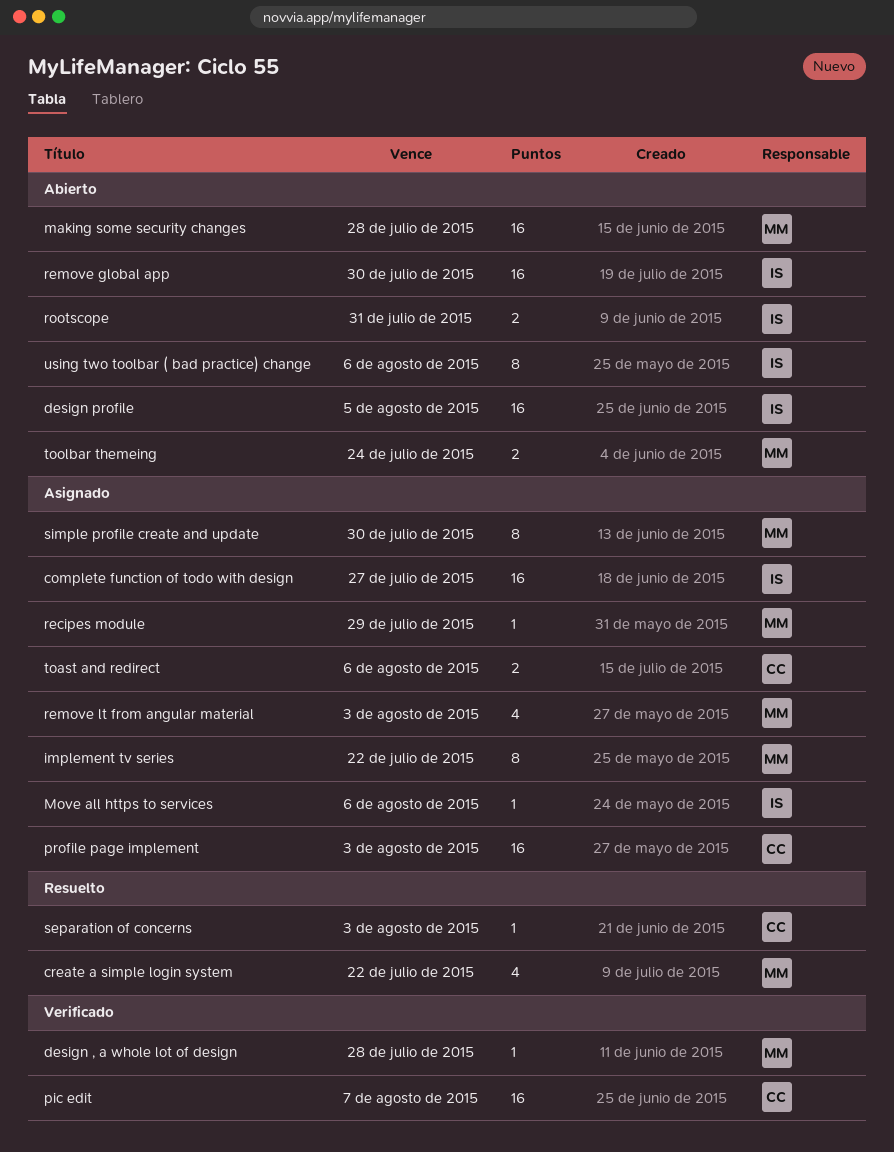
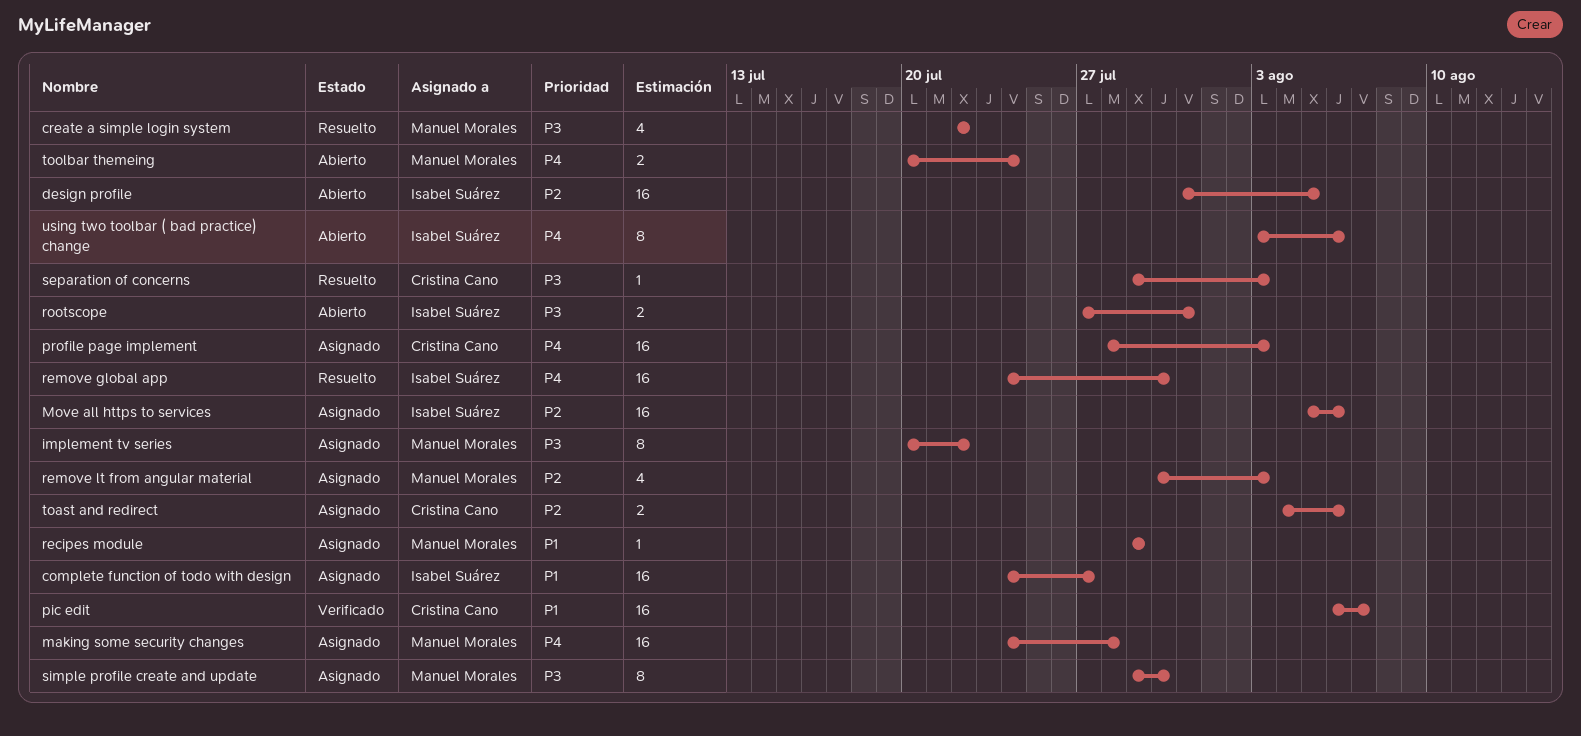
design , a whole lot of design: present -> none
making some security changes, status: Abierto -> Asignado
Move all https to services, estimate: 1 -> 16
remove global app, status: Abierto -> Resuelto

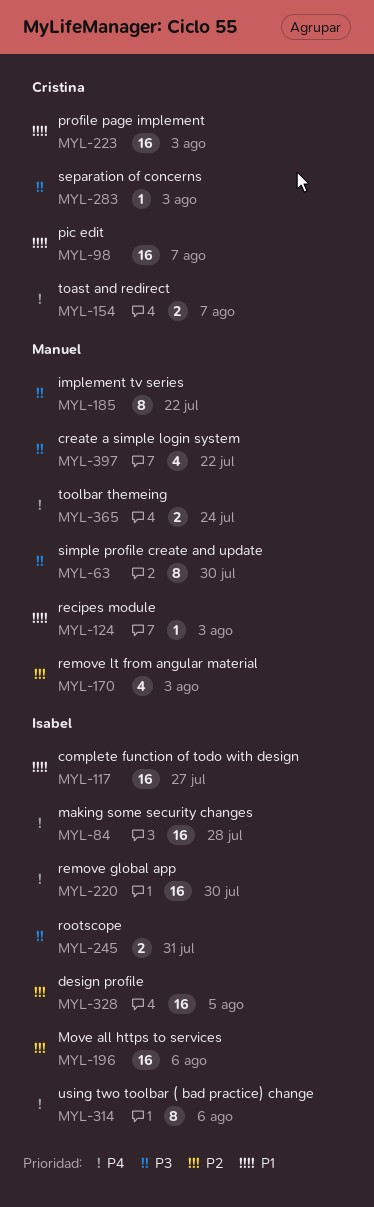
making some security changes, owner: Manuel Morales -> Isabel Suárez
profile page implement, priority: P4 -> P1
recipes module, due: Jul 29 -> Aug 3
toast and redirect, priority: P2 -> P4
toast and redirect, due: Aug 6 -> Aug 7

